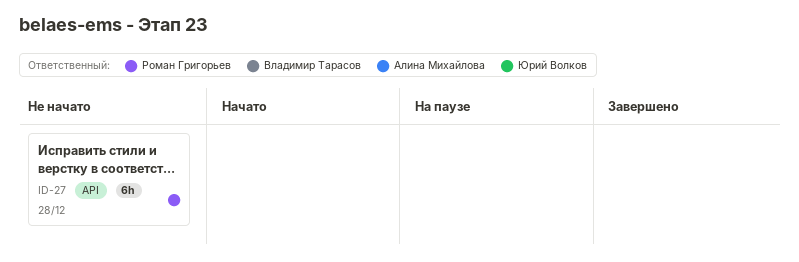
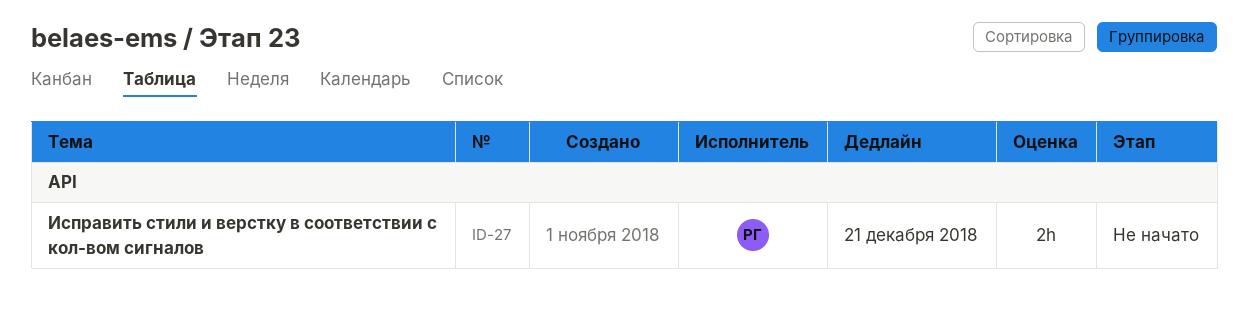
ID-27, estimate: 6h -> 2h
ID-27, due: Dec 28 -> Dec 21

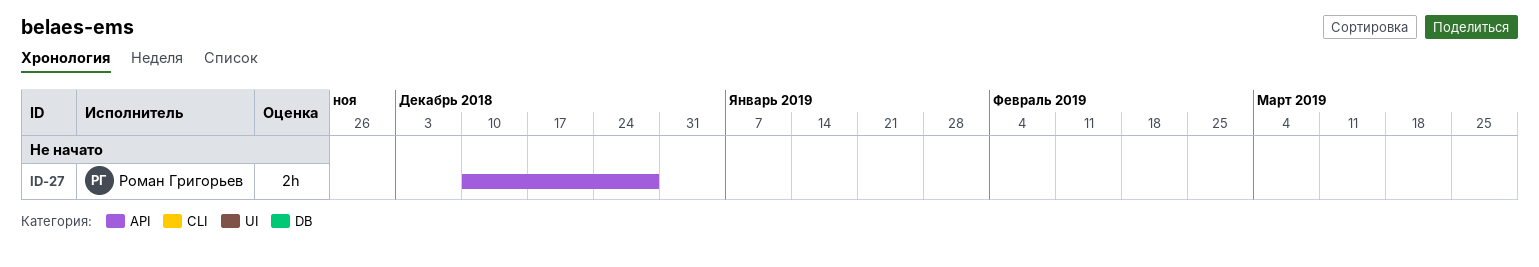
ID-27, due: Dec 21 -> Dec 28

